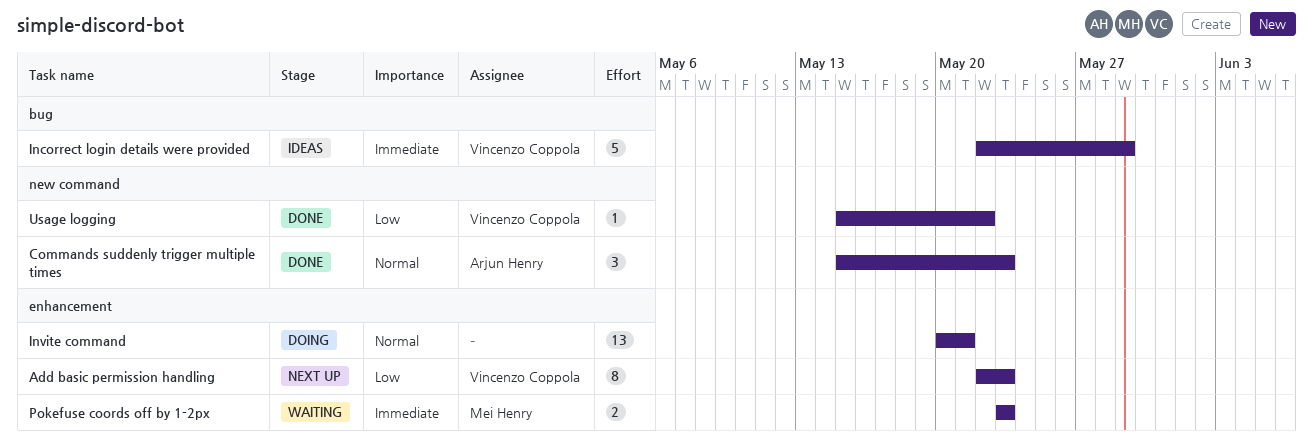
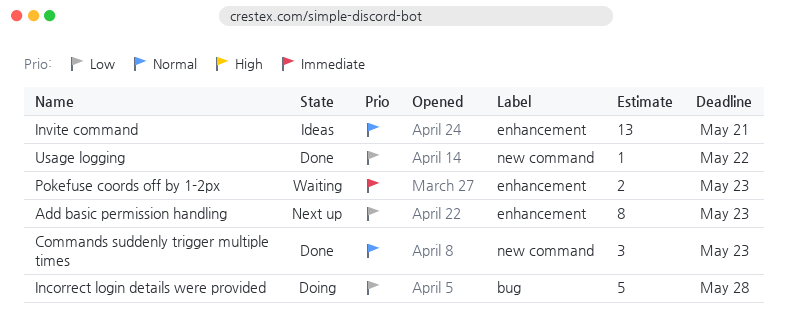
Incorrect login details were provided, status: Ideas -> Doing
Incorrect login details were provided, priority: Immediate -> Low
Incorrect login details were provided, due: May 29 -> May 28
Invite command, status: Doing -> Ideas

